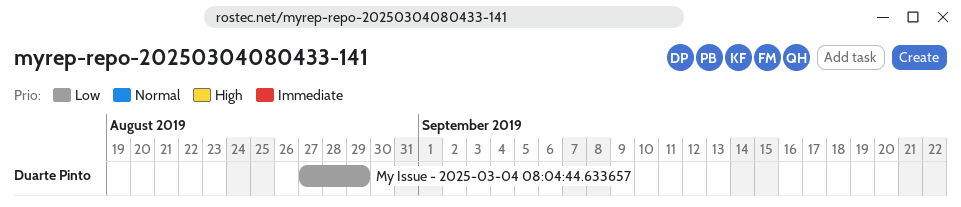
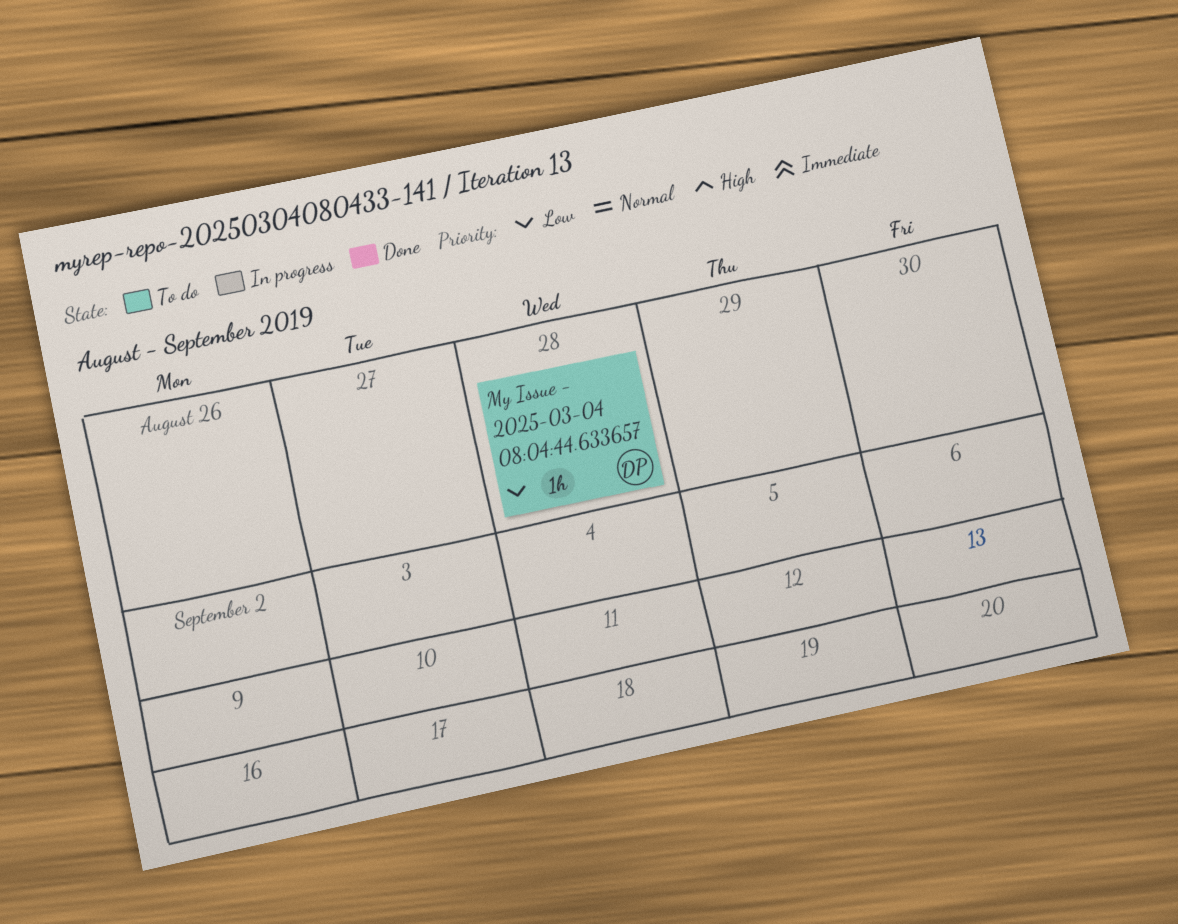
My Issue - 2025-03-04 08:04:44.633657, due: Aug 29 -> Aug 28

